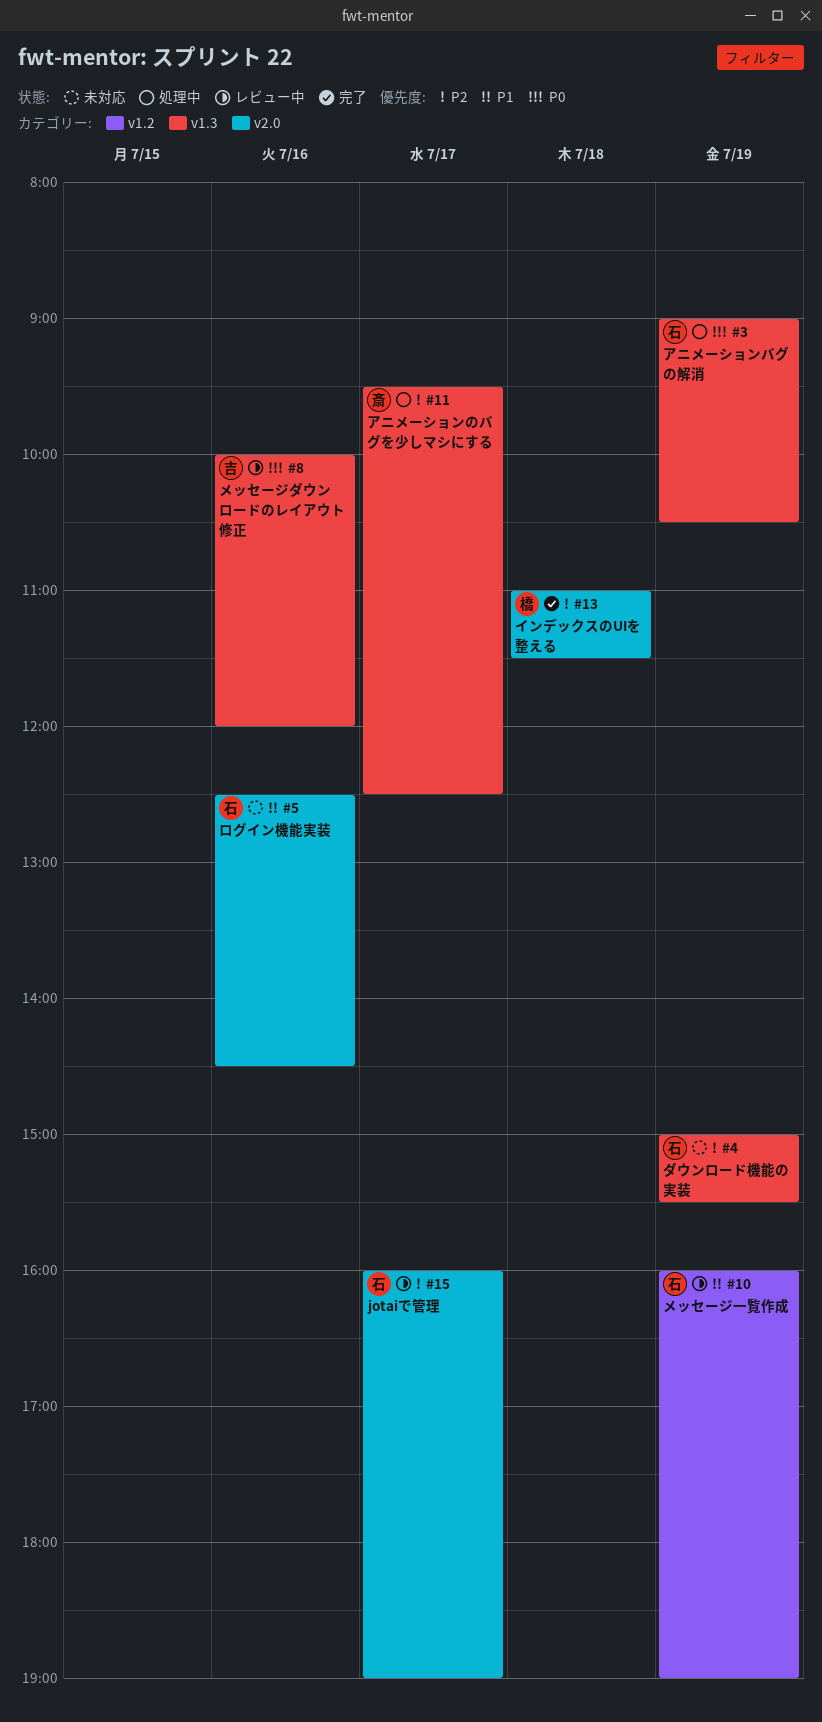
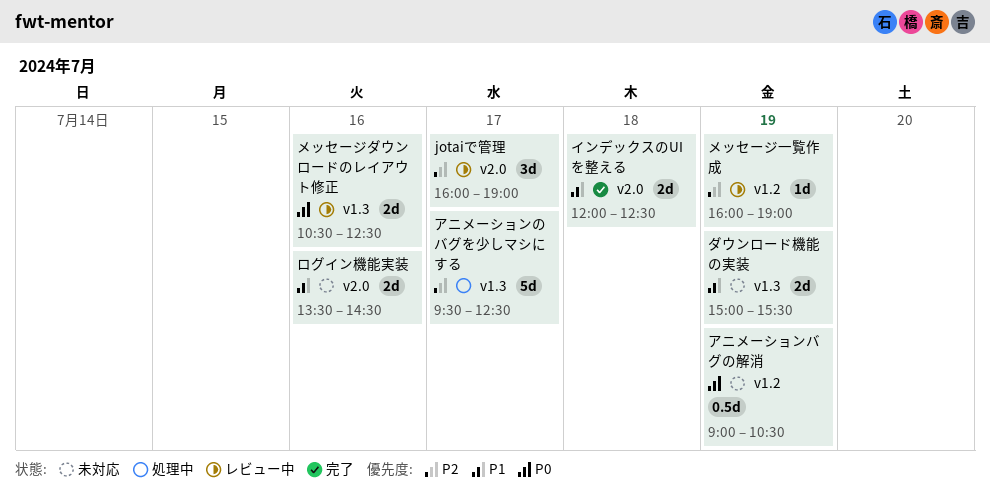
アニメーションバグの解消, status: 処理中 -> 未対応
アニメーションバグの解消, label: v1.3 -> v1.2
インデックスのUIを整える, priority: P2 -> P1
インデックスのUIを整える, begins: 11:00 -> 12:00
インデックスのUIを整える, ends: 11:30 -> 12:30
ダウンロード機能の実装, priority: P2 -> P1
メッセージダウンロードのレイアウト修正, begins: 10:00 -> 10:30
メッセージダウンロードのレイアウト修正, ends: 12:00 -> 12:30
メッセージ一覧作成, priority: P1 -> P2
ログイン機能実装, begins: 12:30 -> 13:30

